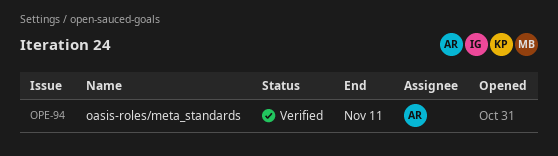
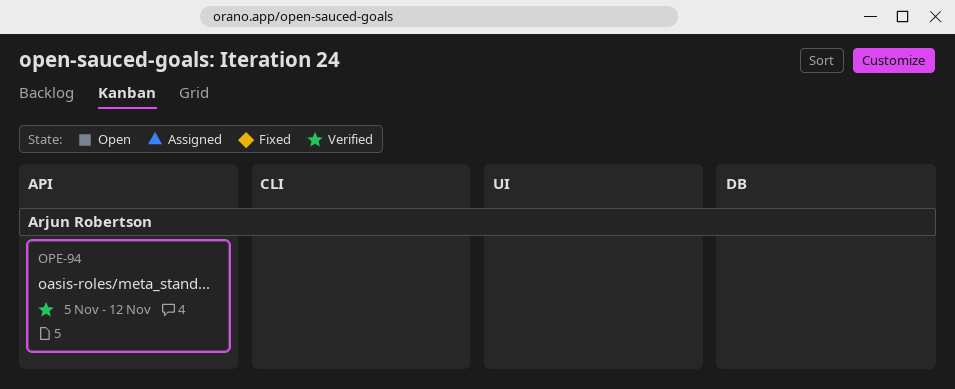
OPE-94, due: Nov 11 -> Nov 12

